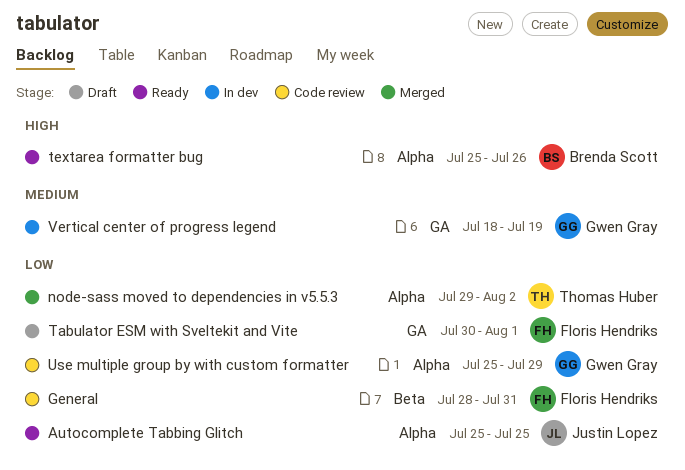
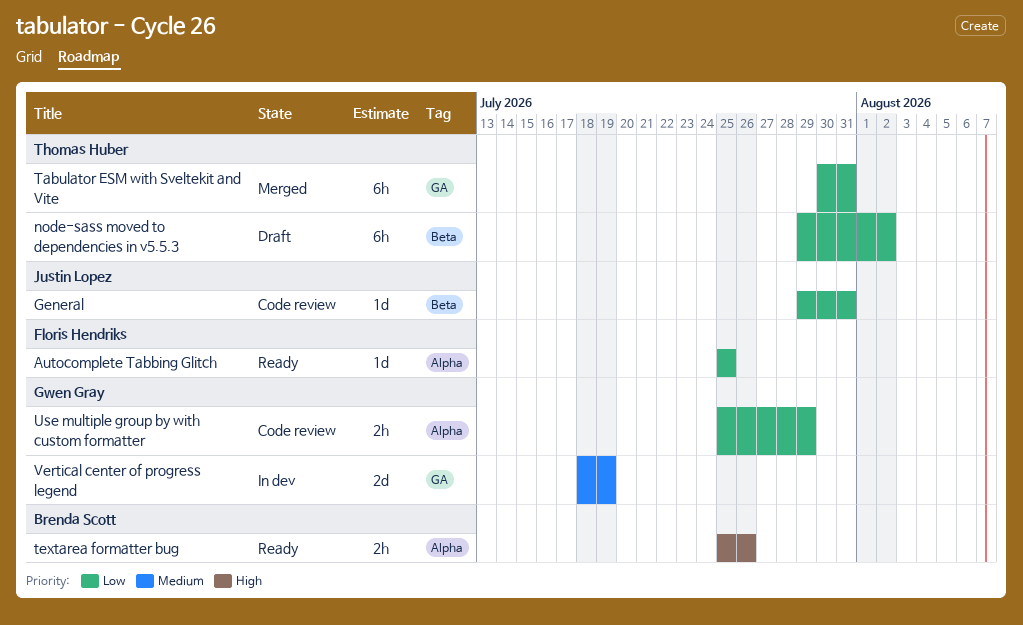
Autocomplete Tabbing Glitch, owner: Justin Lopez -> Floris Hendriks
General, owner: Floris Hendriks -> Justin Lopez
General, start: Jul 28 -> Jul 29
node-sass moved to dependencies in v5.5.3, status: Merged -> Draft
node-sass moved to dependencies in v5.5.3, label: Alpha -> Beta
Tabulator ESM with Sveltekit and Vite, status: Draft -> Merged
Tabulator ESM with Sveltekit and Vite, owner: Floris Hendriks -> Thomas Huber
Tabulator ESM with Sveltekit and Vite, due: Aug 1 -> Jul 31

